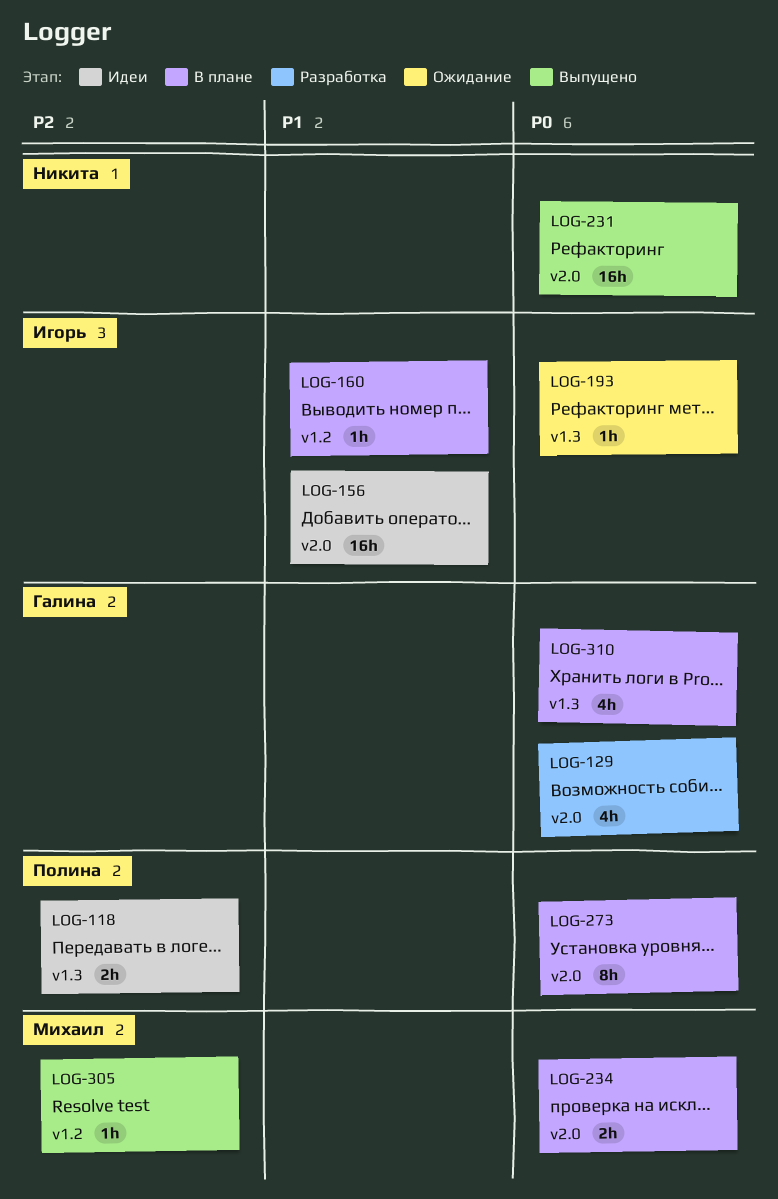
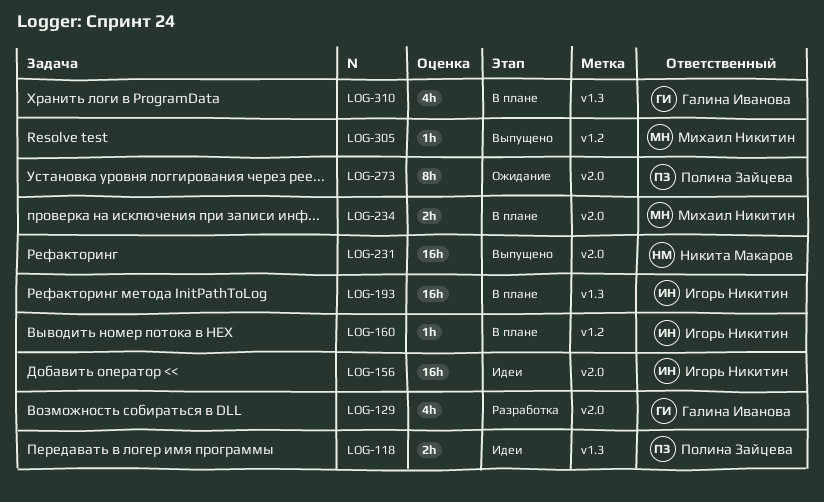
LOG-193, status: Ожидание -> В плане
LOG-193, estimate: 1h -> 16h
LOG-273, status: В плане -> Ожидание

